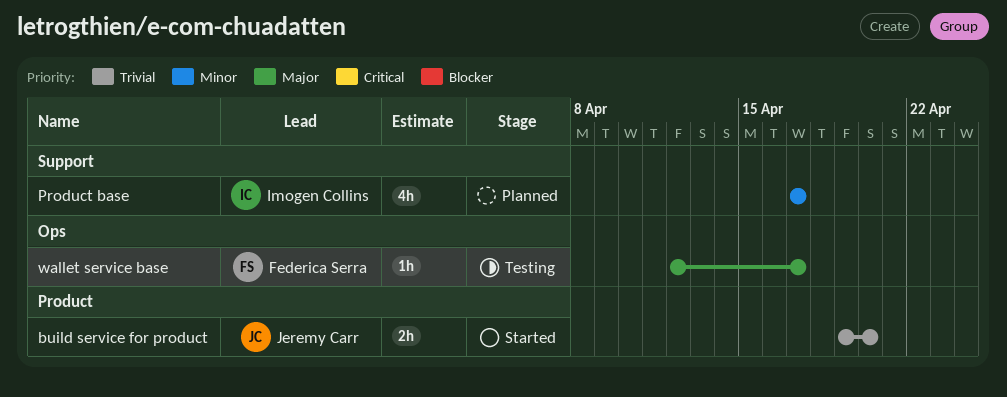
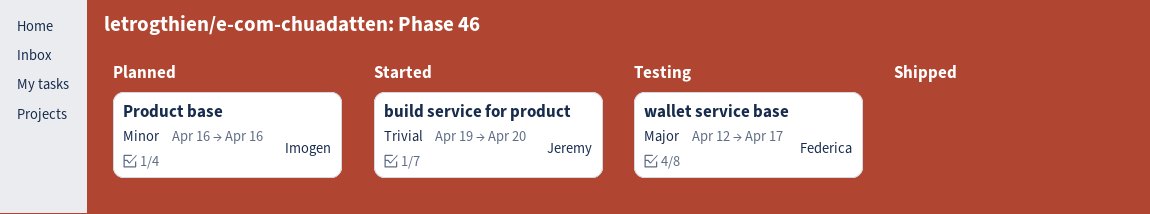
Product base, start: Apr 17 -> Apr 16
Product base, due: Apr 17 -> Apr 16

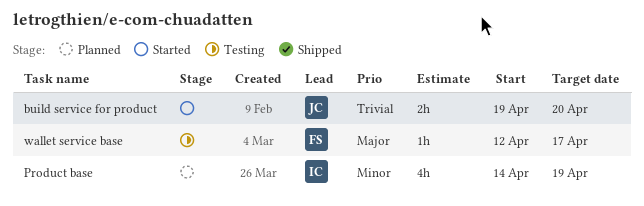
Product base, start: Apr 16 -> Apr 14
Product base, due: Apr 16 -> Apr 19

